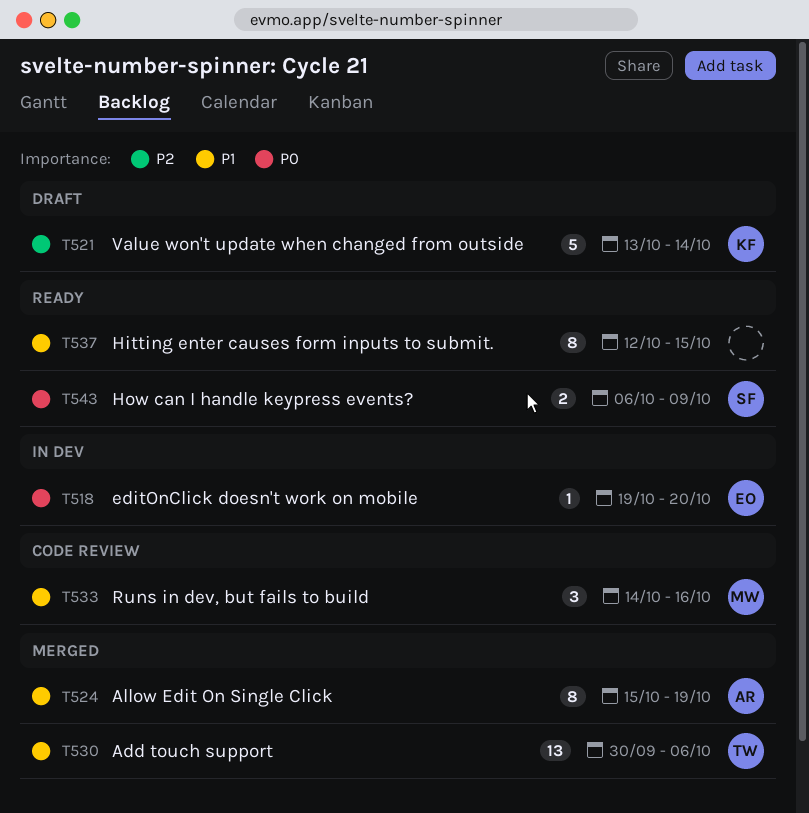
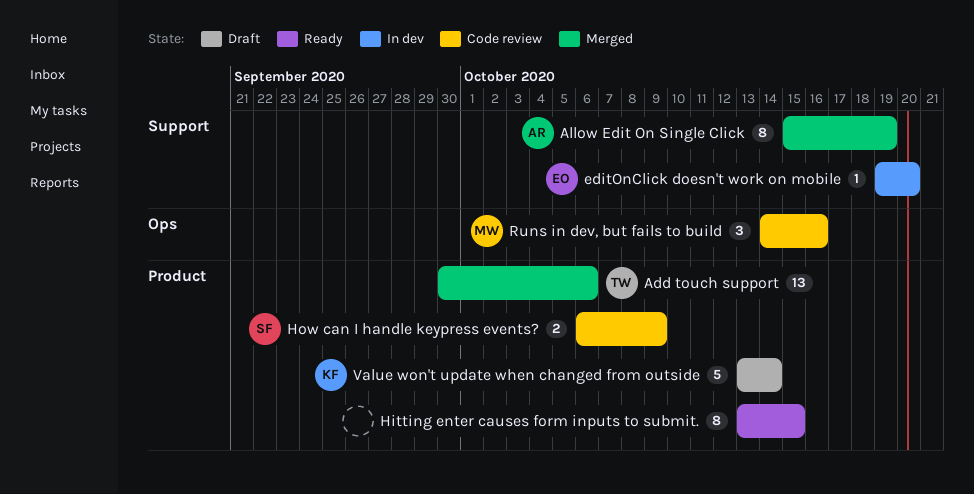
Hitting enter causes form inputs to submit., start: Oct 12 -> Oct 13
How can I handle keypress events?, status: Ready -> Code review

